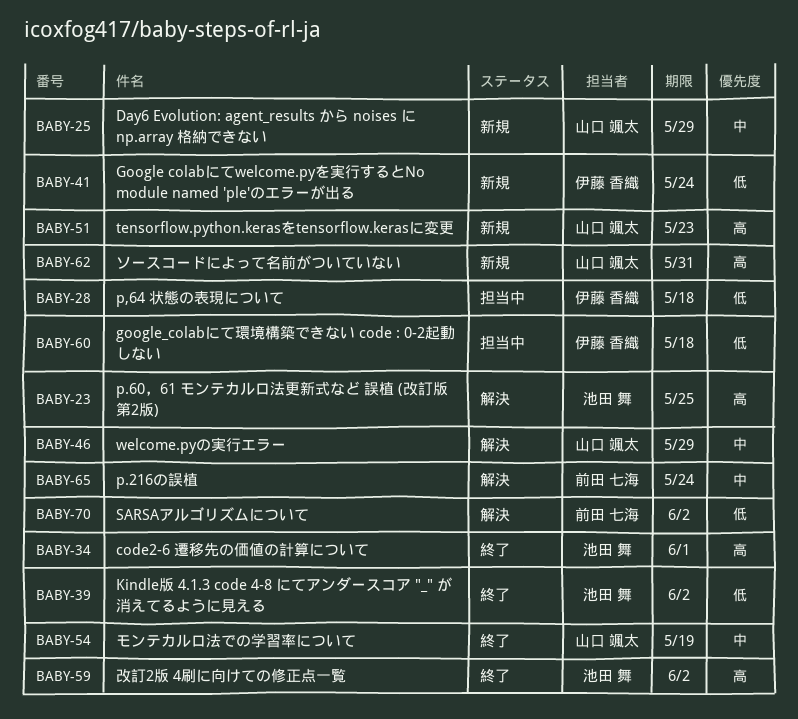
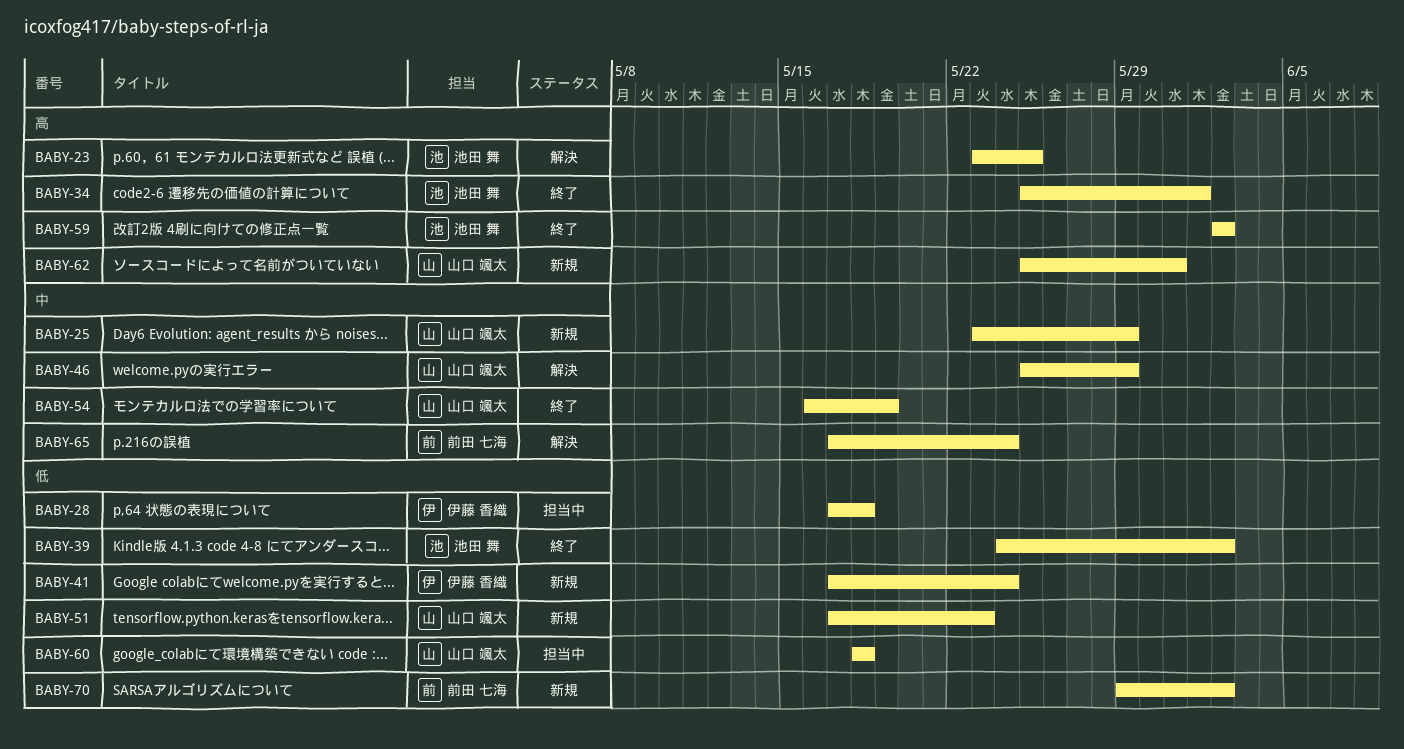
BABY-51, priority: 高 -> 低
BABY-60, owner: 伊藤 香織 -> 山口 颯太
BABY-70, status: 解決 -> 新規

